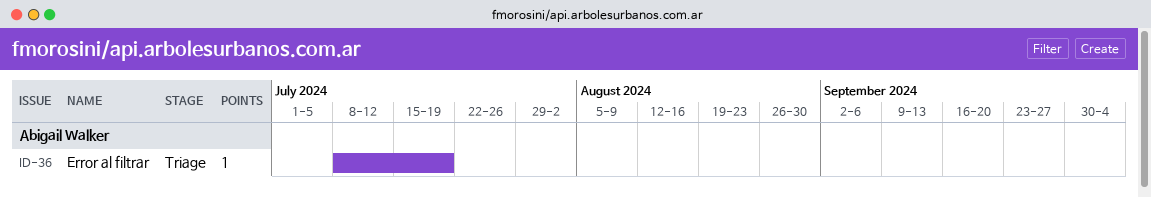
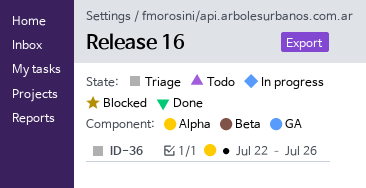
ID-36, start: Jul 8 -> Jul 22
ID-36, due: Jul 19 -> Jul 26

